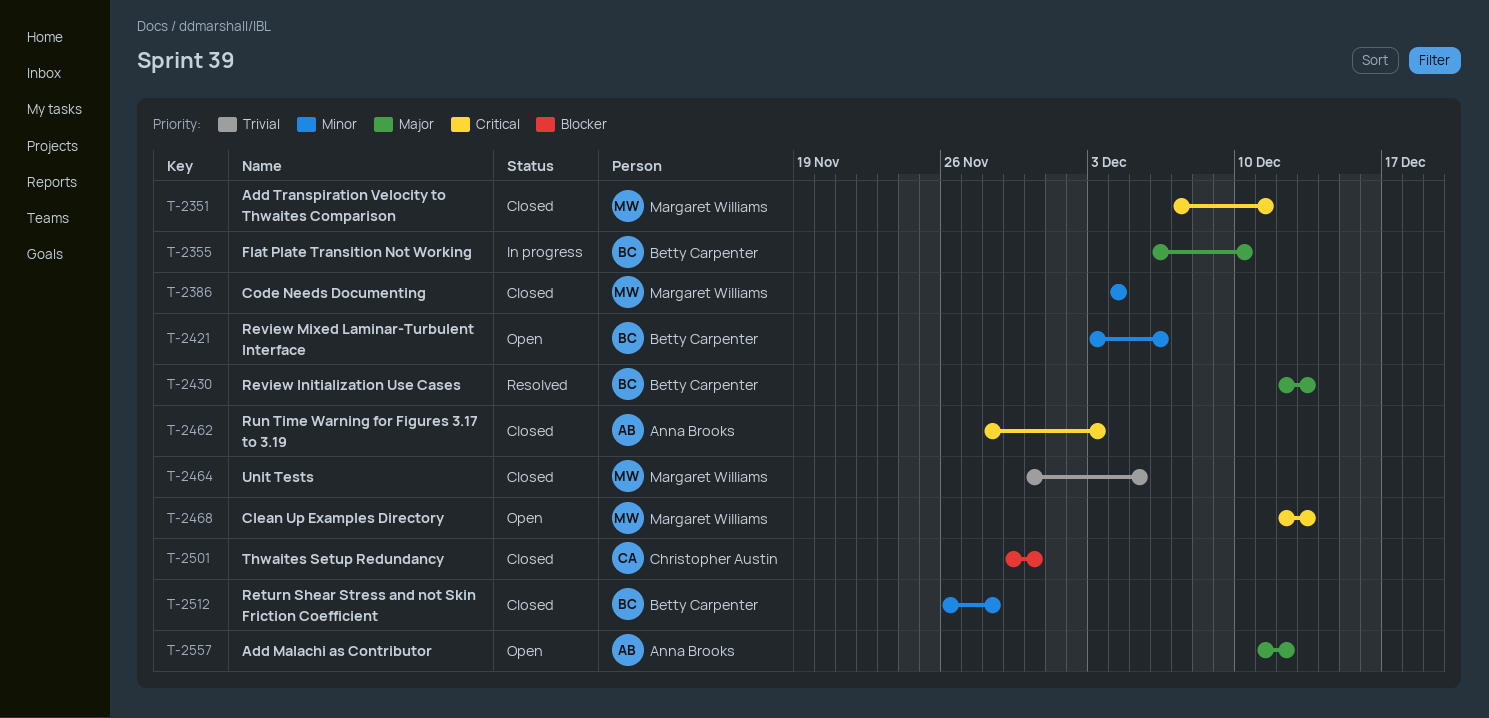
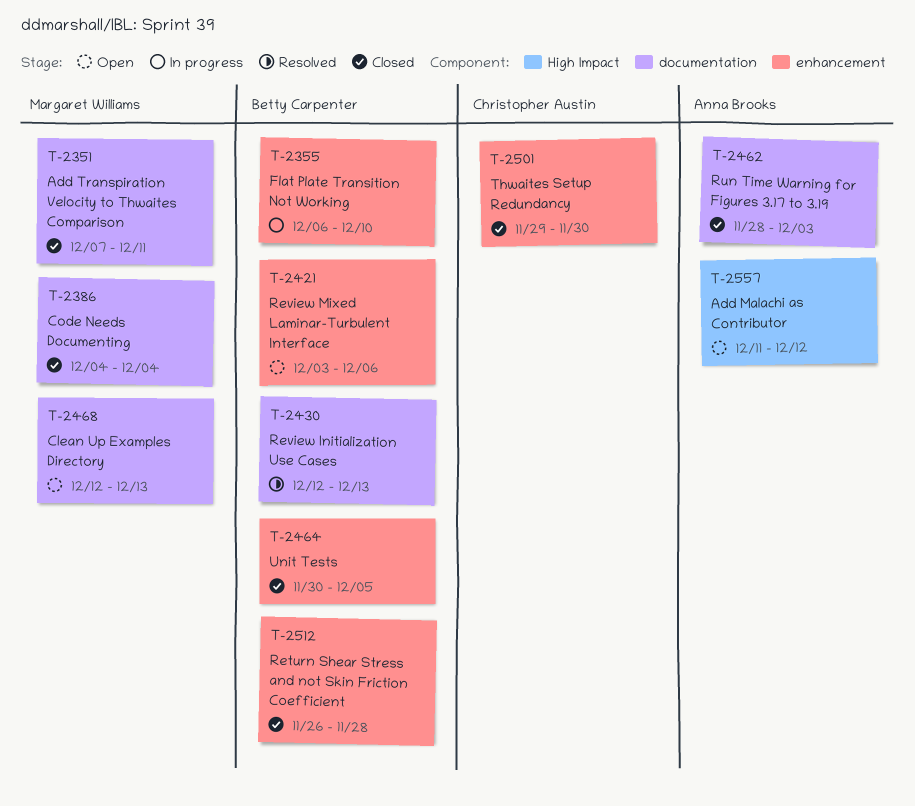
T-2464, owner: Margaret Williams -> Betty Carpenter

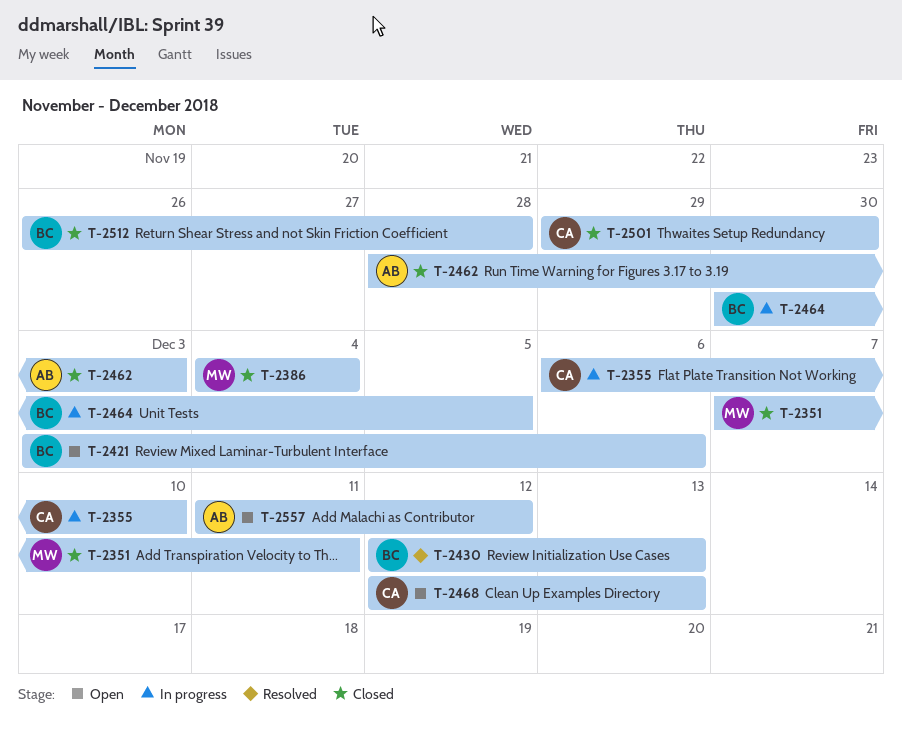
T-2355, owner: Betty Carpenter -> Christopher Austin
T-2464, status: Closed -> In progress
T-2468, owner: Margaret Williams -> Christopher Austin

